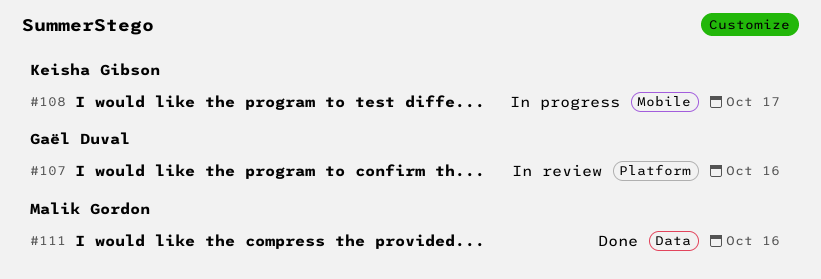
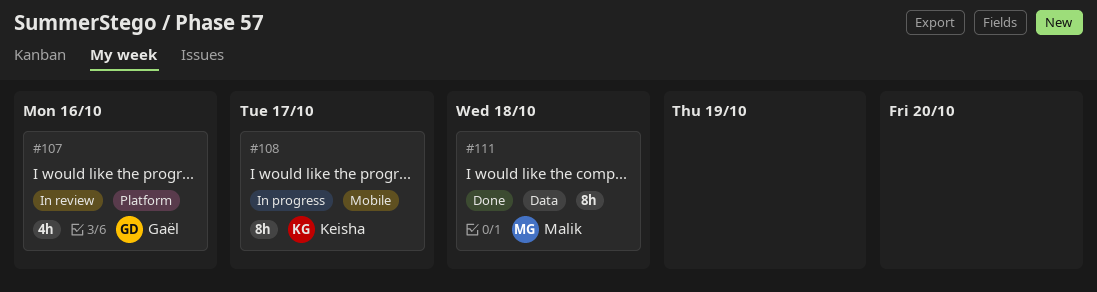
#111, due: Oct 16 -> Oct 18

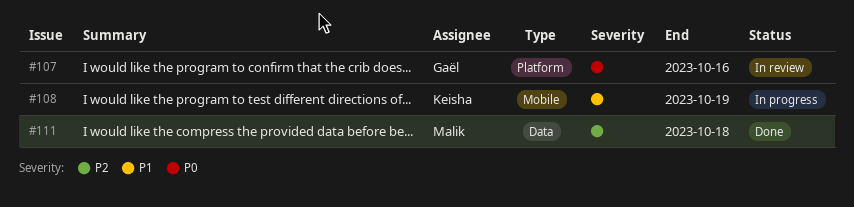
#108, due: Oct 17 -> Oct 19

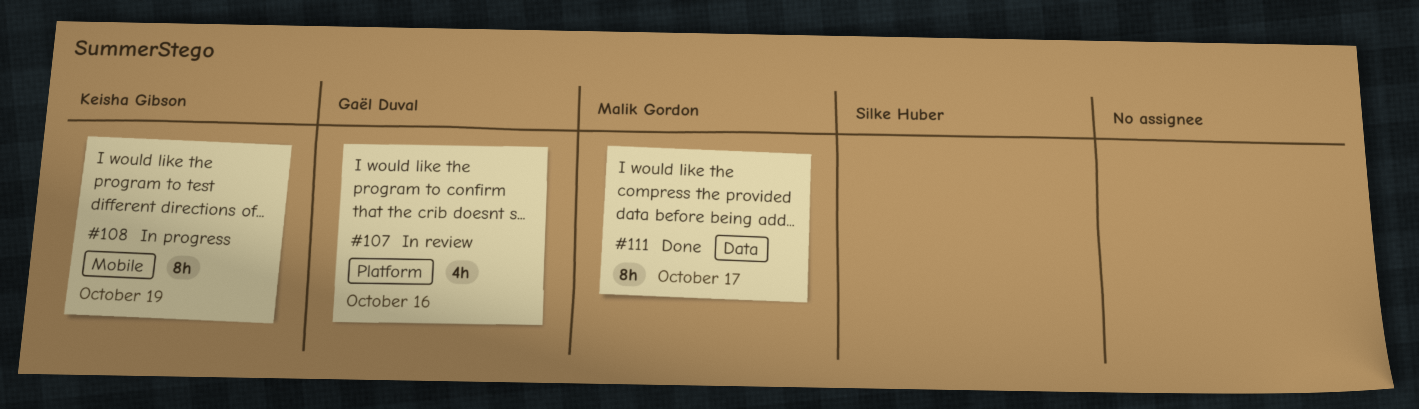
#111, due: Oct 18 -> Oct 17

